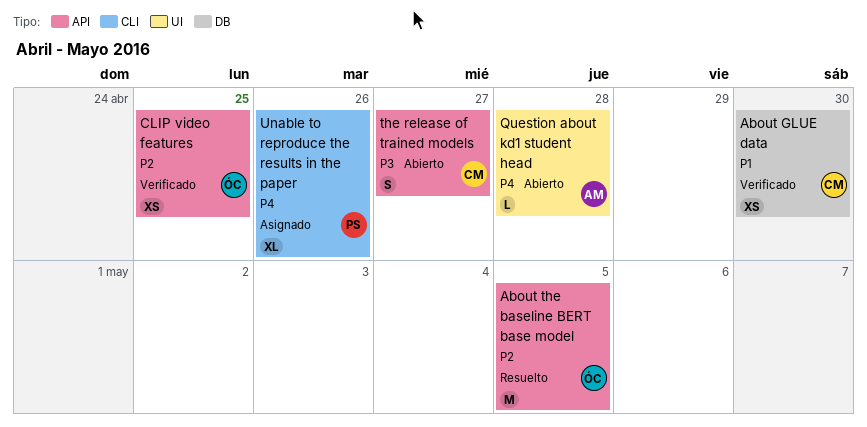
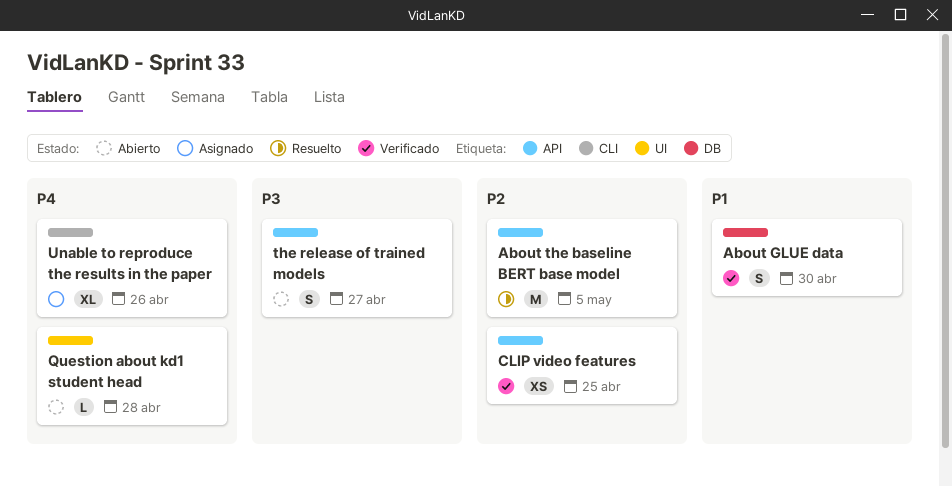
About GLUE data, estimate: XS -> S

